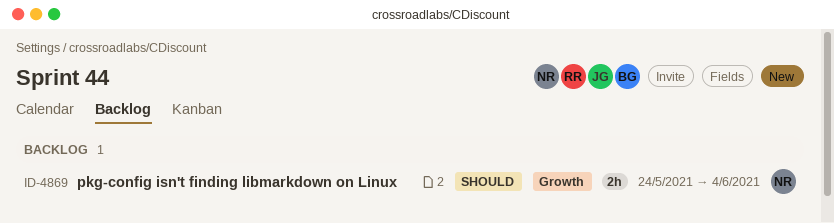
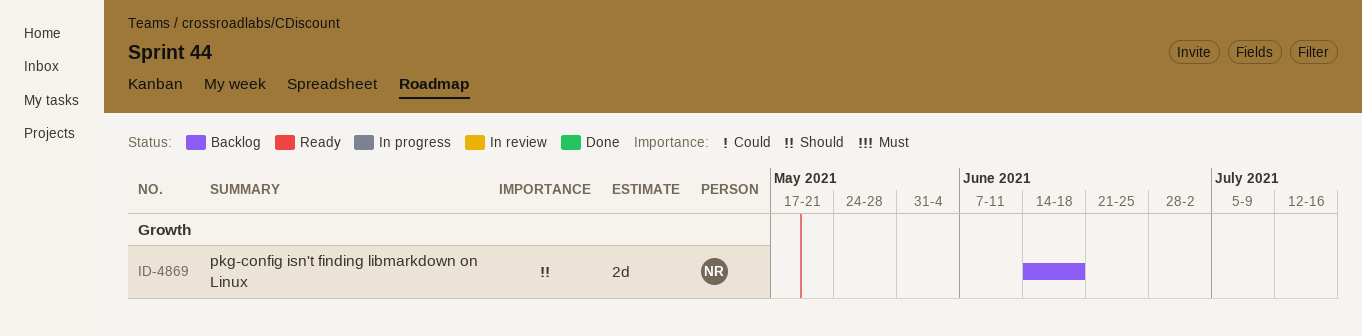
ID-4869, estimate: 2h -> 2d
ID-4869, start: May 24 -> Jun 14
ID-4869, due: Jun 4 -> Jun 18

